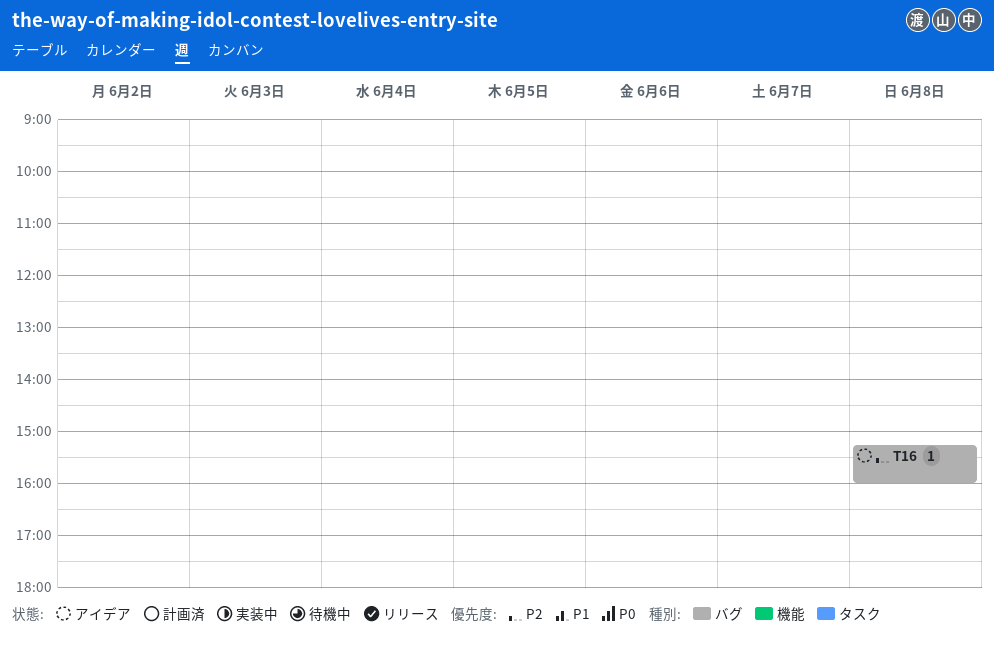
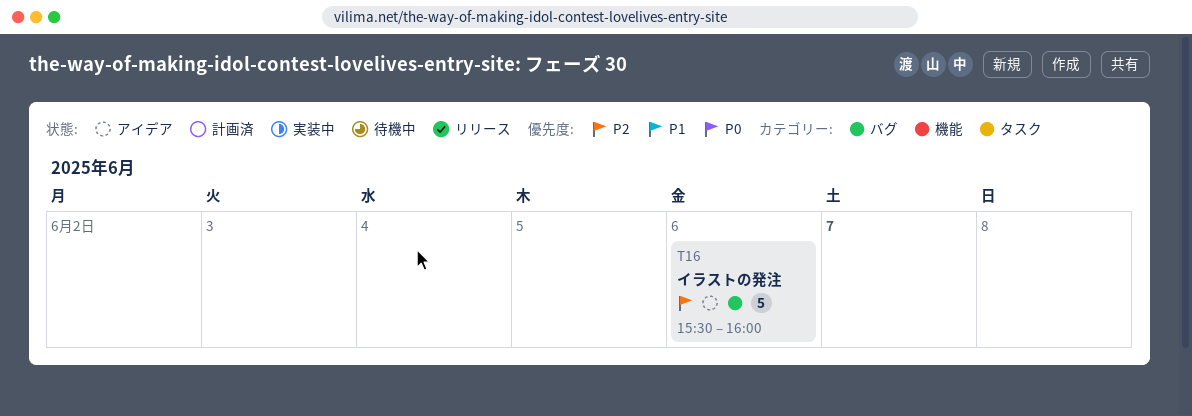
T16, estimate: 1 -> 5
T16, day: Jun 8 -> Jun 6
T16, begins: 15:15 -> 15:30

